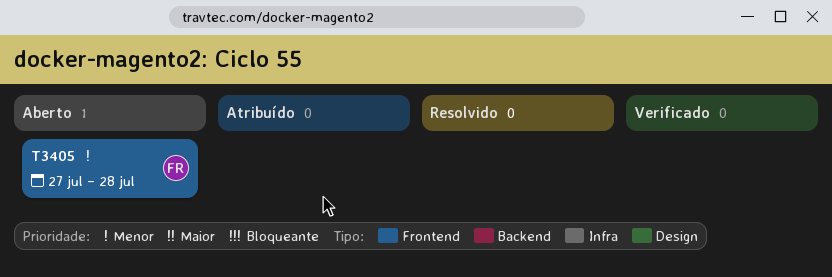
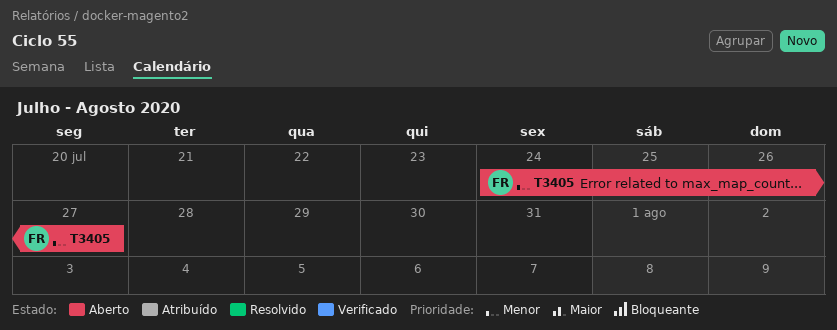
T3405, start: Jul 27 -> Jul 24
T3405, due: Jul 28 -> Jul 27

